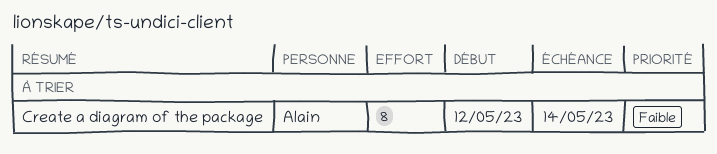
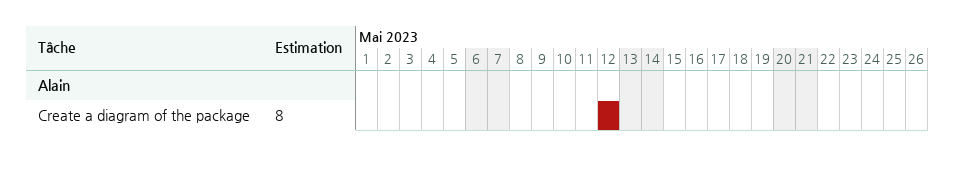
Create a diagram of the package, due: May 14 -> May 12

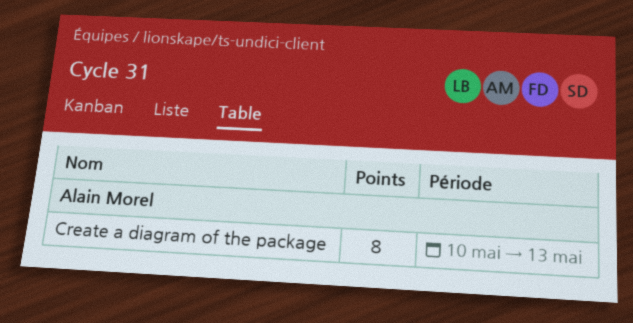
Create a diagram of the package, start: May 12 -> May 10
Create a diagram of the package, due: May 12 -> May 13

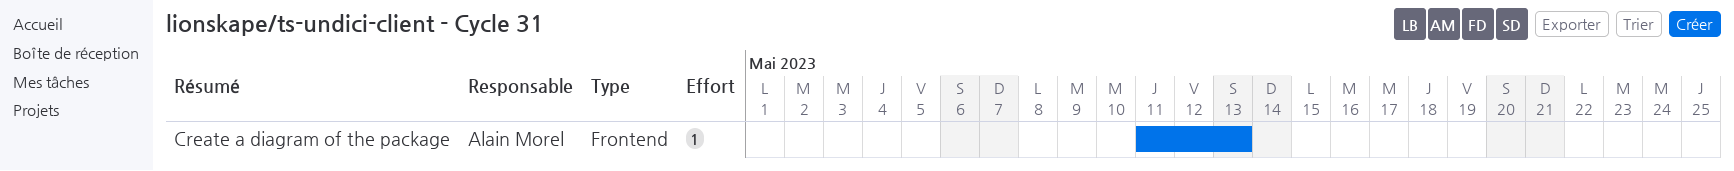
Create a diagram of the package, estimate: 8 -> 1
Create a diagram of the package, start: May 10 -> May 11

